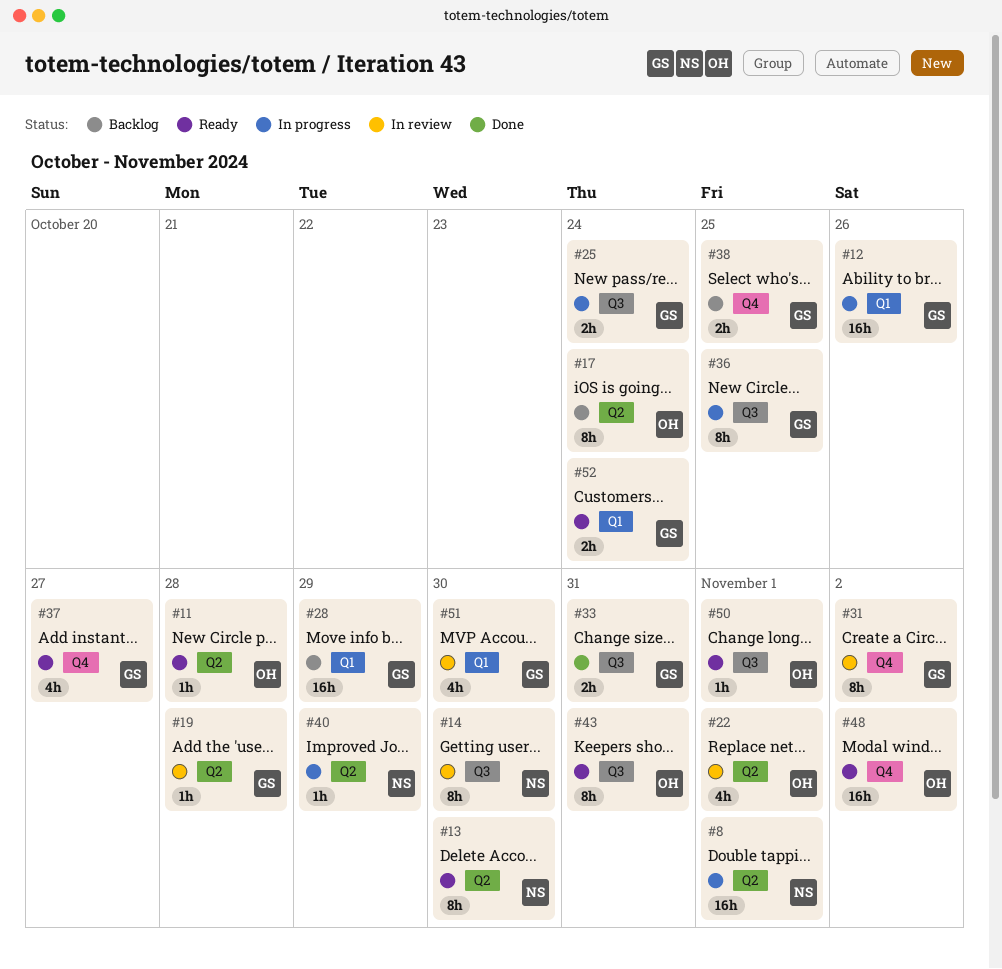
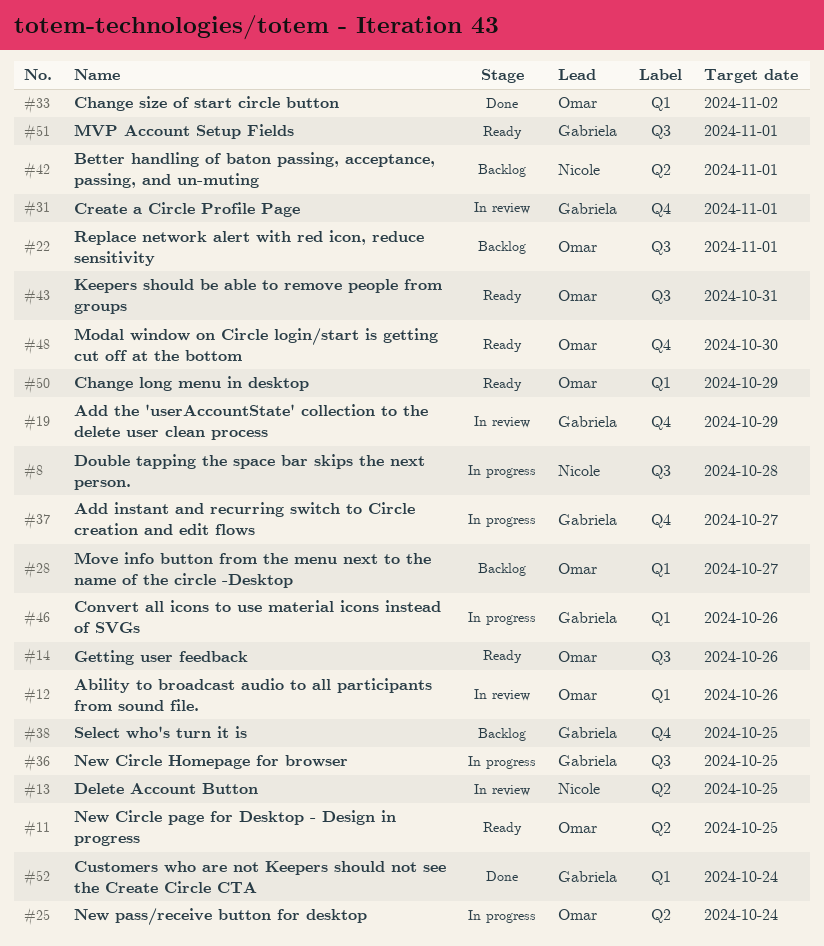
#8, label: Q2 -> Q3
#8, due: Nov 1 -> Oct 28
#11, due: Oct 28 -> Oct 25
#12, status: In progress -> In review
#12, owner: Gabriela -> Omar
#13, status: Ready -> In review
#13, due: Oct 30 -> Oct 25
#14, status: In review -> Ready
#14, owner: Nicole -> Omar
#14, due: Oct 30 -> Oct 26
#17: present -> none
#19, label: Q2 -> Q4
#19, due: Oct 28 -> Oct 29
#22, status: In review -> Backlog
#22, label: Q2 -> Q3
#25, owner: Gabriela -> Omar
#25, label: Q3 -> Q2
#28, owner: Gabriela -> Omar
#28, due: Oct 29 -> Oct 27
#31, due: Nov 2 -> Nov 1
#33, owner: Gabriela -> Omar
#33, label: Q3 -> Q1
#33, due: Oct 31 -> Nov 2
#37, status: Ready -> In progress
#40: present -> none
#42: none -> present
#46: none -> present
#48, due: Nov 2 -> Oct 30
#50, label: Q3 -> Q1
#50, due: Nov 1 -> Oct 29
#51, status: In review -> Ready
#51, label: Q1 -> Q3
#51, due: Oct 30 -> Nov 1
#52, status: Ready -> Done

